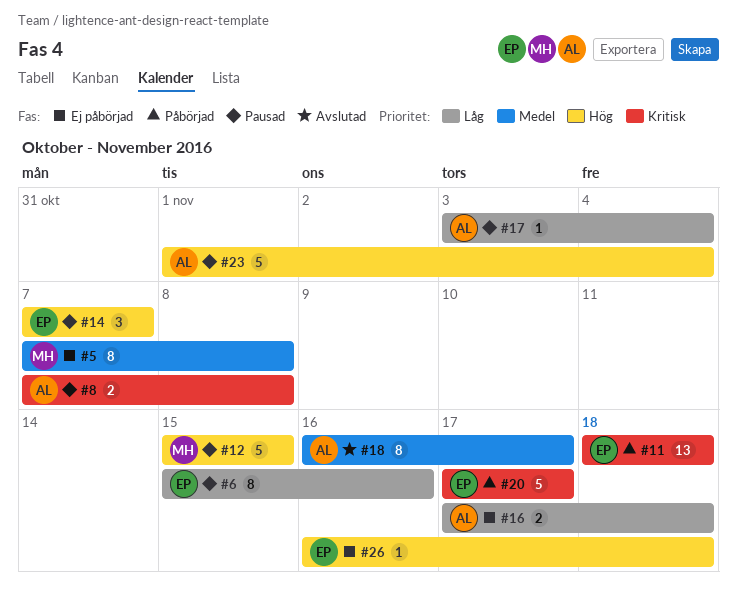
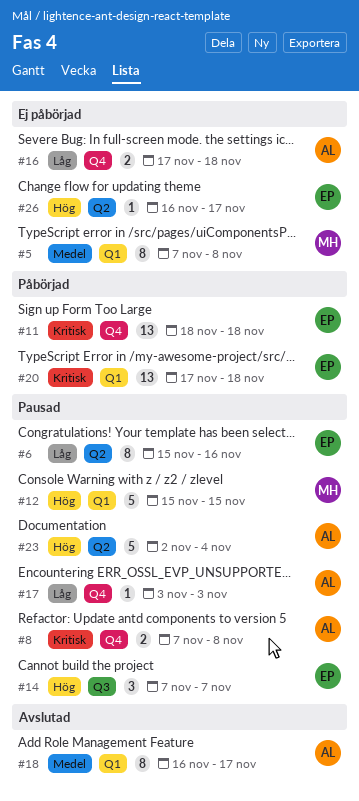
#17, due: Nov 4 -> Nov 3
#20, estimate: 5 -> 13
#20, due: Nov 17 -> Nov 18
#23, start: Nov 1 -> Nov 2
#26, due: Nov 18 -> Nov 17

